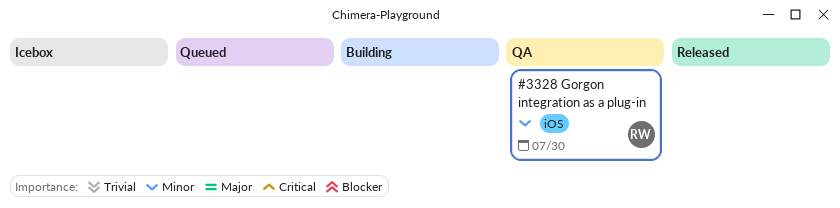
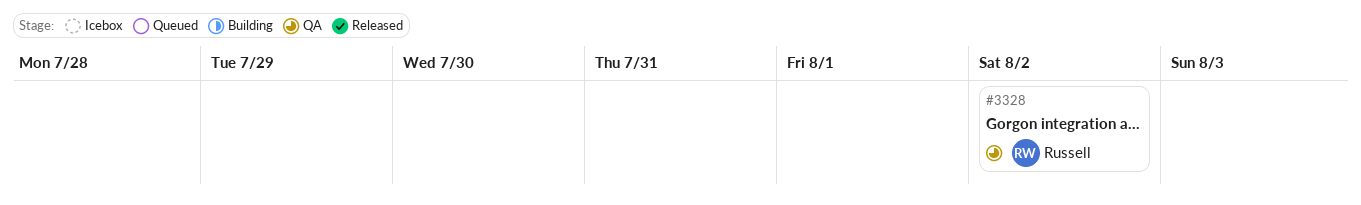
#3328, due: Jul 30 -> Aug 2

